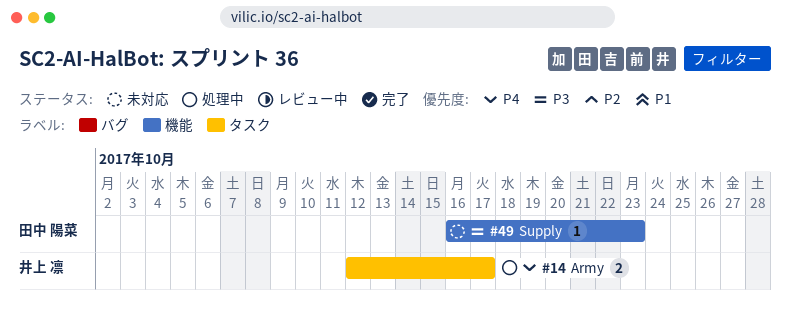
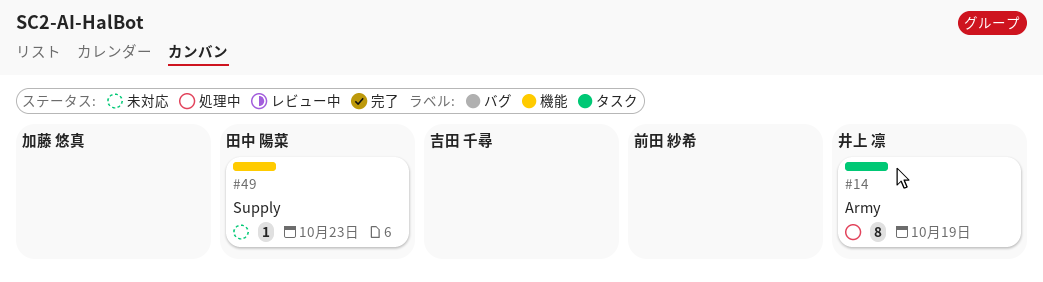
#14, estimate: 2 -> 8
#14, due: Oct 17 -> Oct 19

